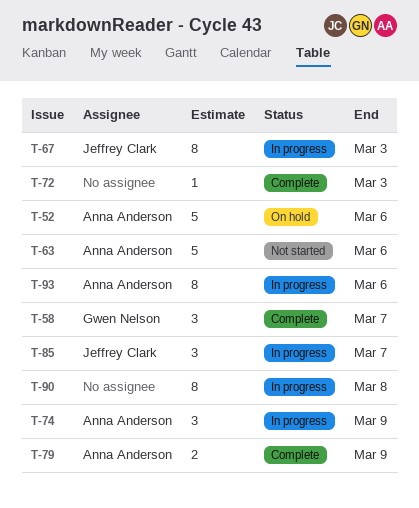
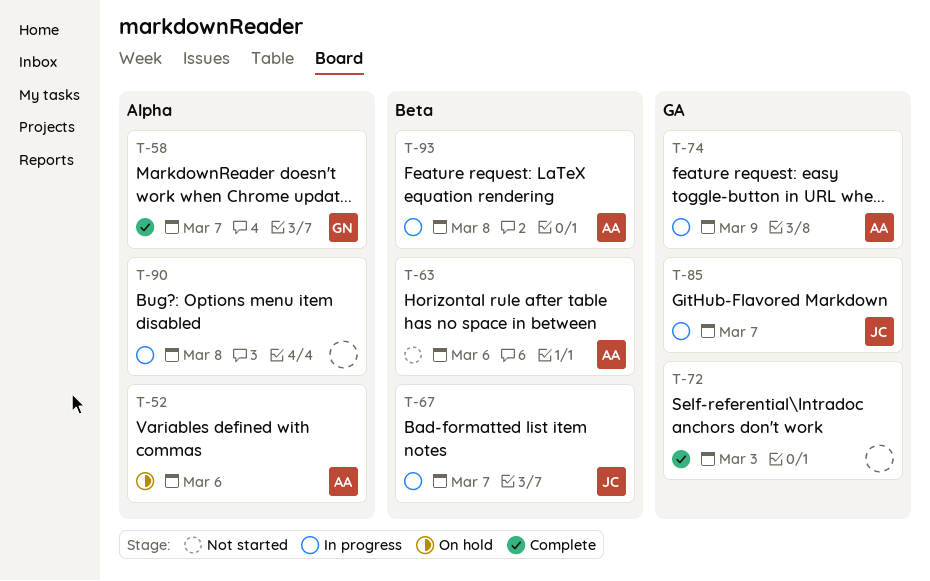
T-67, due: Mar 3 -> Mar 7
T-79: present -> none
T-93, due: Mar 6 -> Mar 8

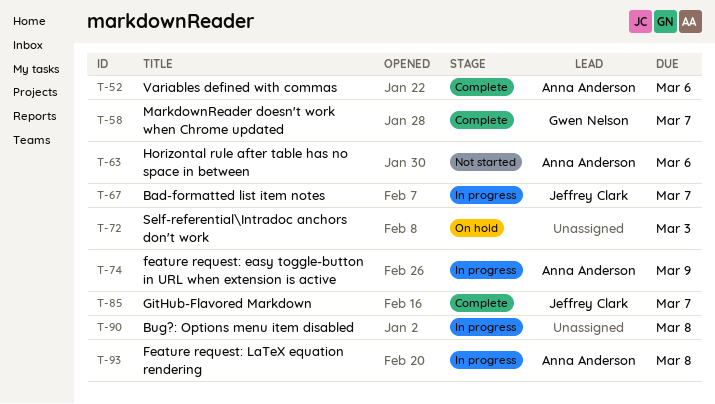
T-52, status: On hold -> Complete
T-72, status: Complete -> On hold
T-85, status: In progress -> Complete

